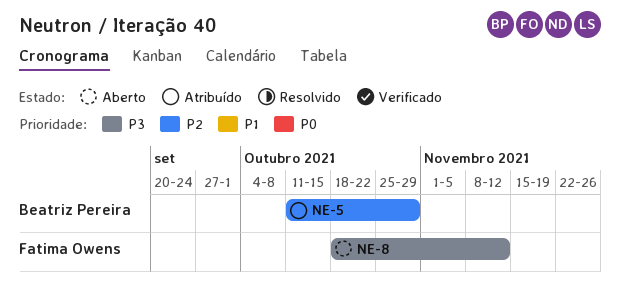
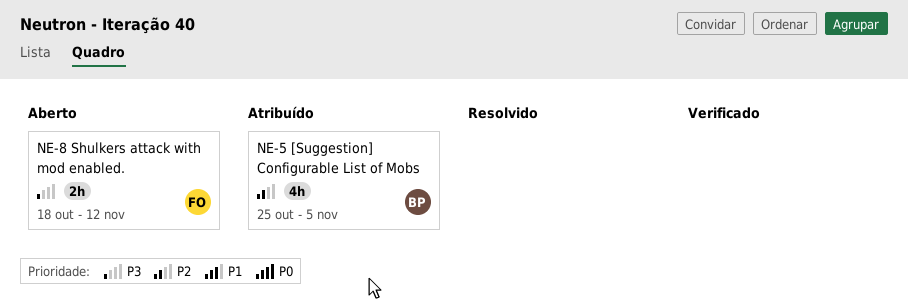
NE-5, start: Oct 11 -> Oct 25
NE-5, due: Oct 29 -> Nov 5

